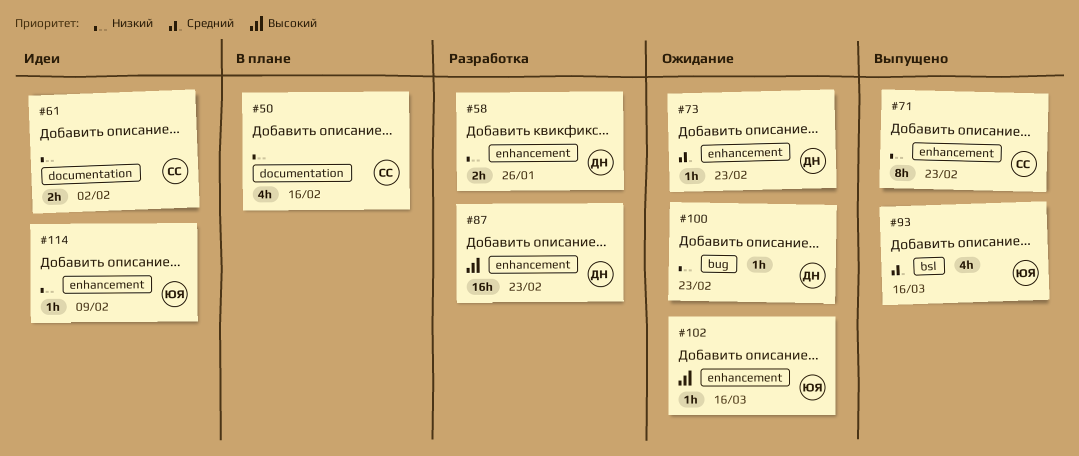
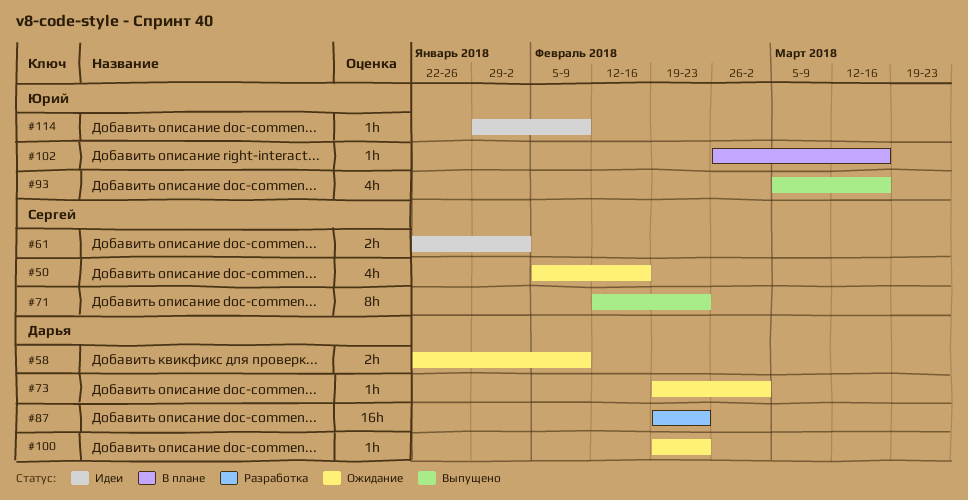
#50, status: В плане -> Ожидание
#58, status: Разработка -> Ожидание
#58, due: Jan 26 -> Feb 9
#73, due: Feb 23 -> Mar 2
#102, status: Ожидание -> В плане

